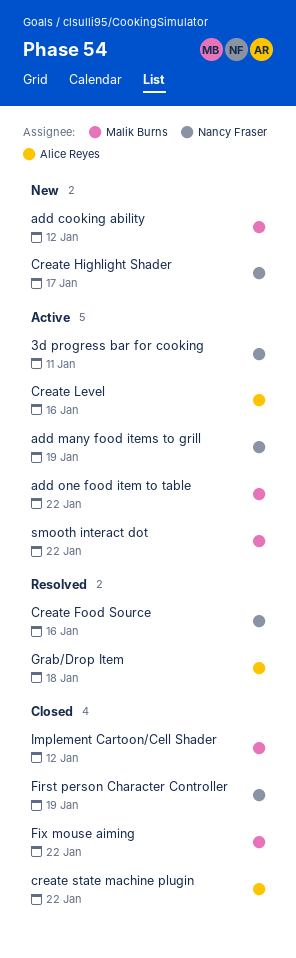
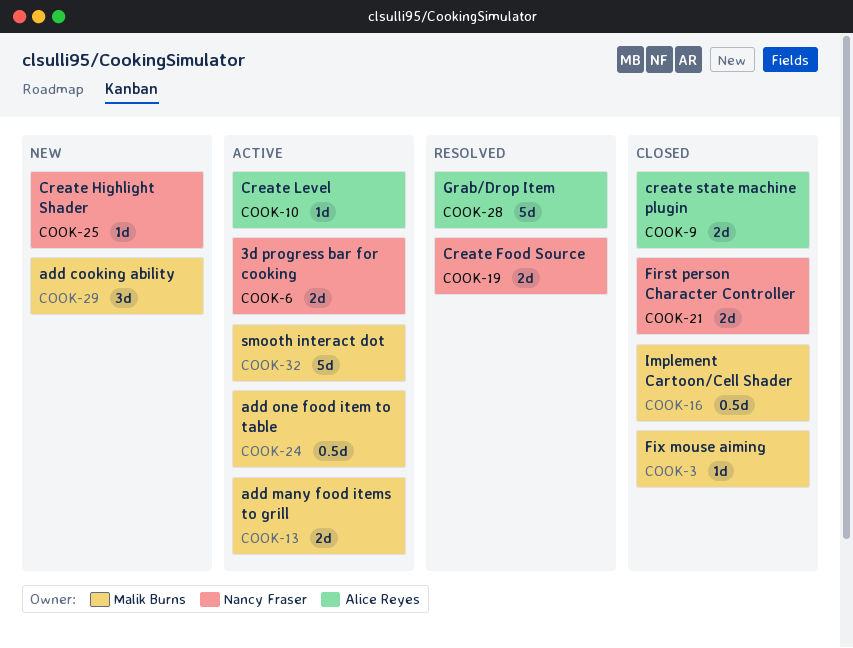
add many food items to grill, owner: Nancy Fraser -> Malik Burns

